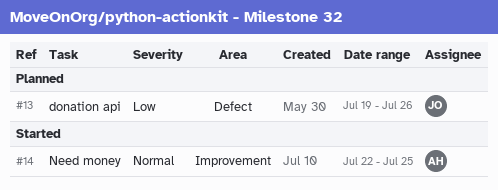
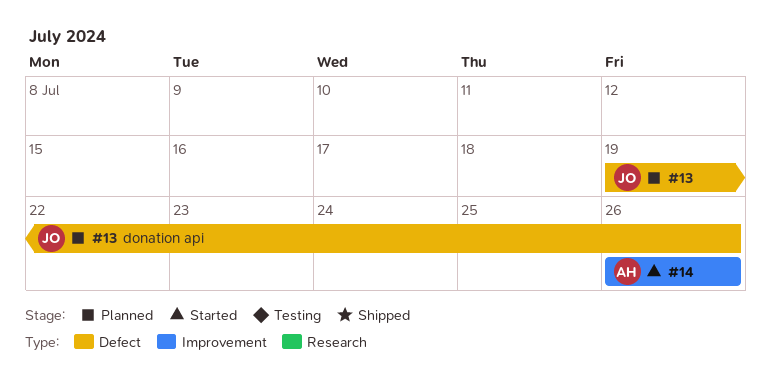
#14, start: Jul 22 -> Jul 26
#14, due: Jul 25 -> Jul 26

